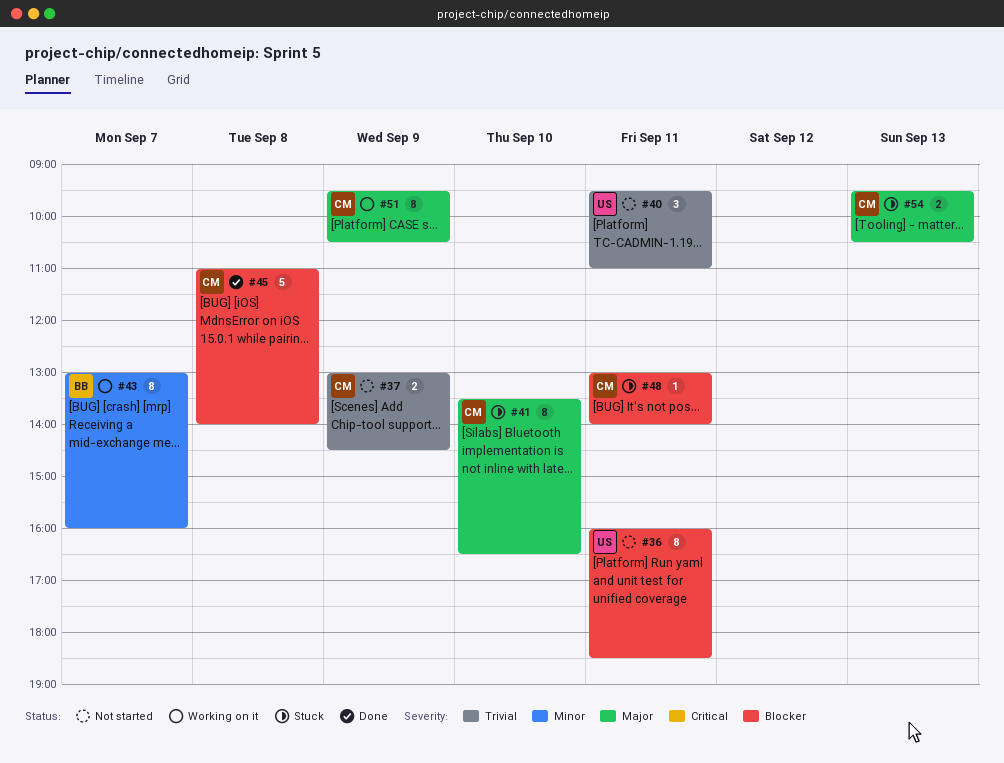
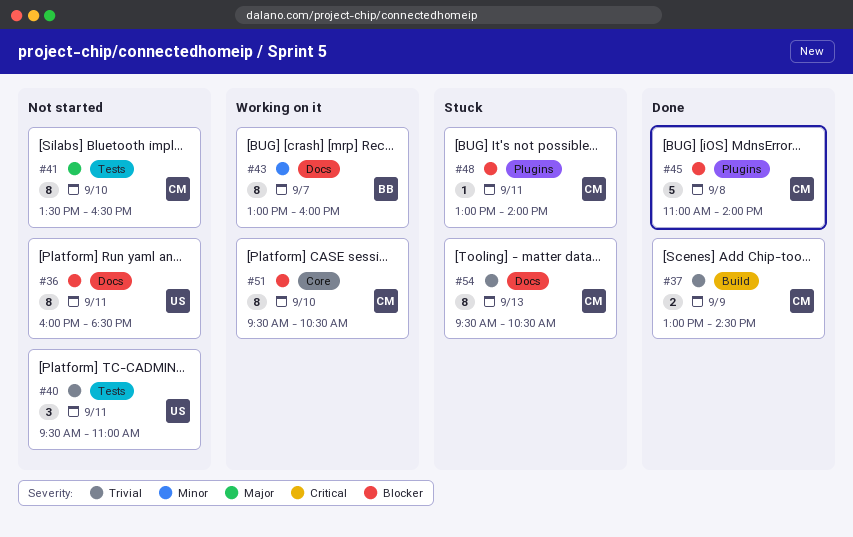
#37, status: Not started -> Done
#41, status: Stuck -> Not started
#51, priority: Major -> Blocker
#51, day: Sep 9 -> Sep 10
#54, priority: Major -> Trivial
#54, estimate: 2 -> 8

